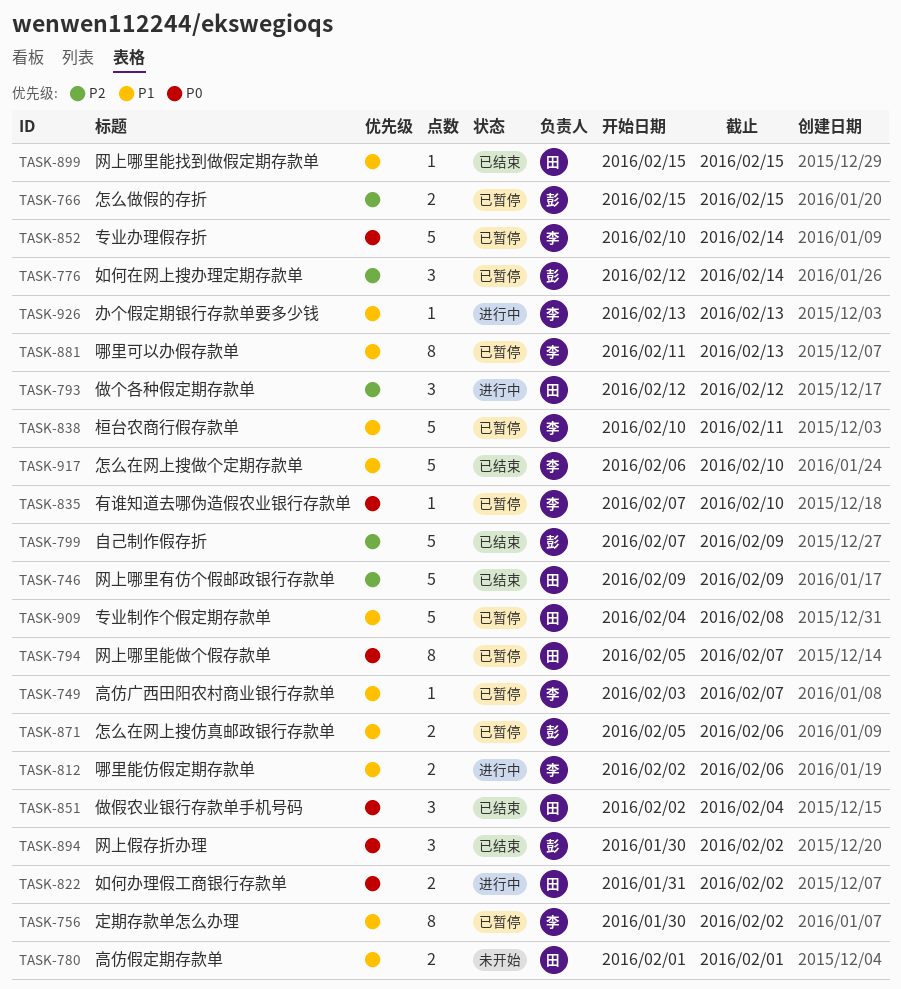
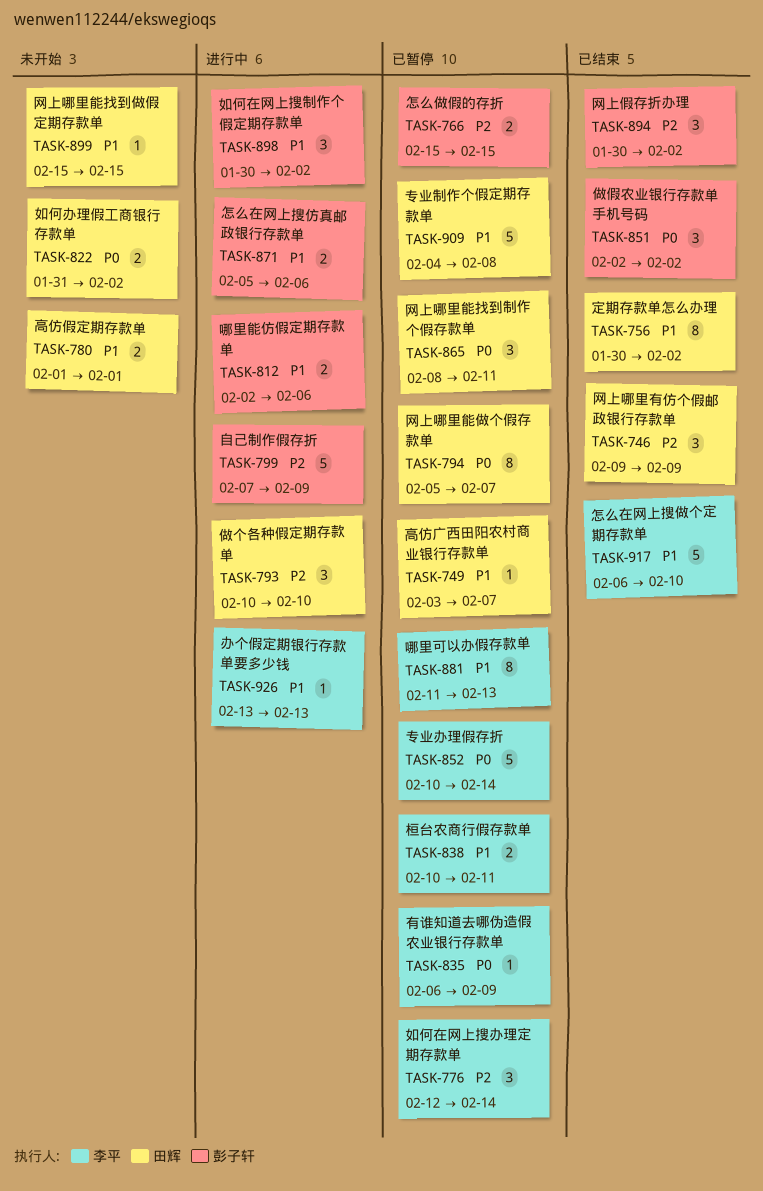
TASK-746, estimate: 5 -> 3
TASK-749, owner: 李平 -> 田辉
TASK-756, status: 已暂停 -> 已结束
TASK-756, owner: 李平 -> 田辉
TASK-776, owner: 彭子轩 -> 李平
TASK-793, start: Feb 12 -> Feb 10
TASK-793, due: Feb 12 -> Feb 10
TASK-799, status: 已结束 -> 进行中
TASK-812, owner: 李平 -> 彭子轩
TASK-822, status: 进行中 -> 未开始
TASK-835, start: Feb 7 -> Feb 6
TASK-835, due: Feb 10 -> Feb 9
TASK-838, estimate: 5 -> 2
TASK-851, owner: 田辉 -> 彭子轩
TASK-851, due: Feb 4 -> Feb 2
TASK-865: none -> present
TASK-871, status: 已暂停 -> 进行中
TASK-894, priority: P0 -> P2
TASK-898: none -> present
TASK-899, status: 已结束 -> 未开始

